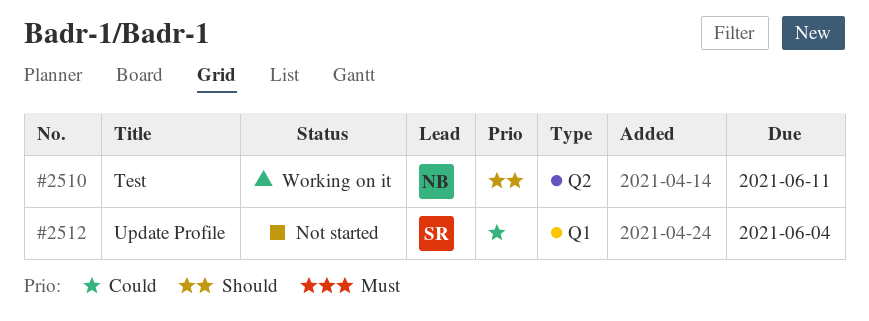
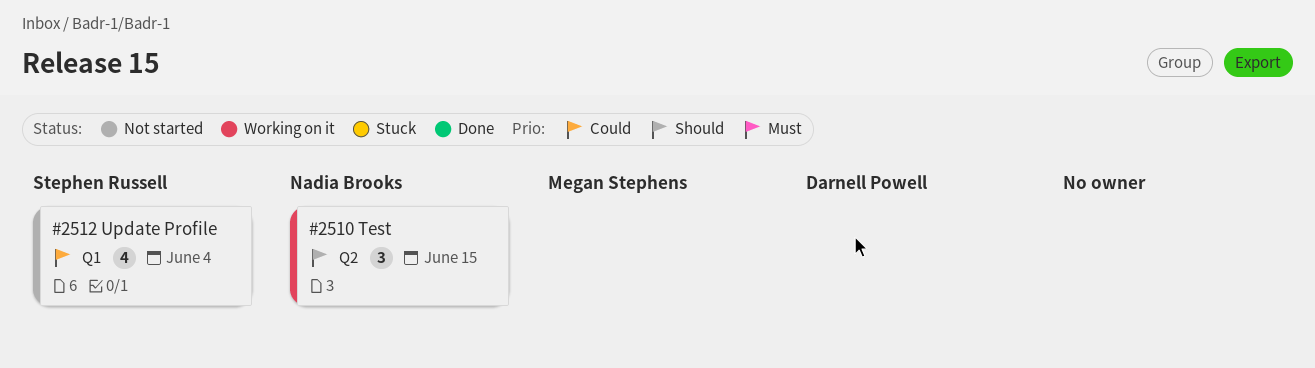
#2510, due: Jun 11 -> Jun 15

